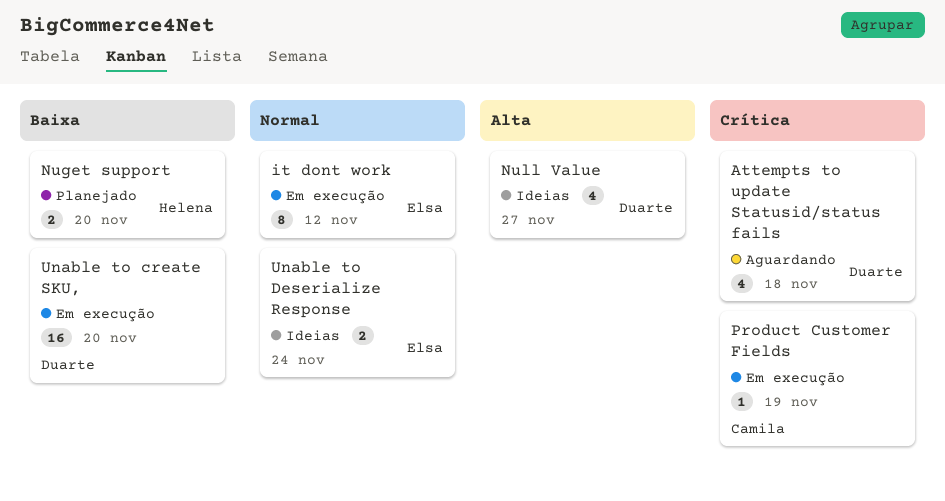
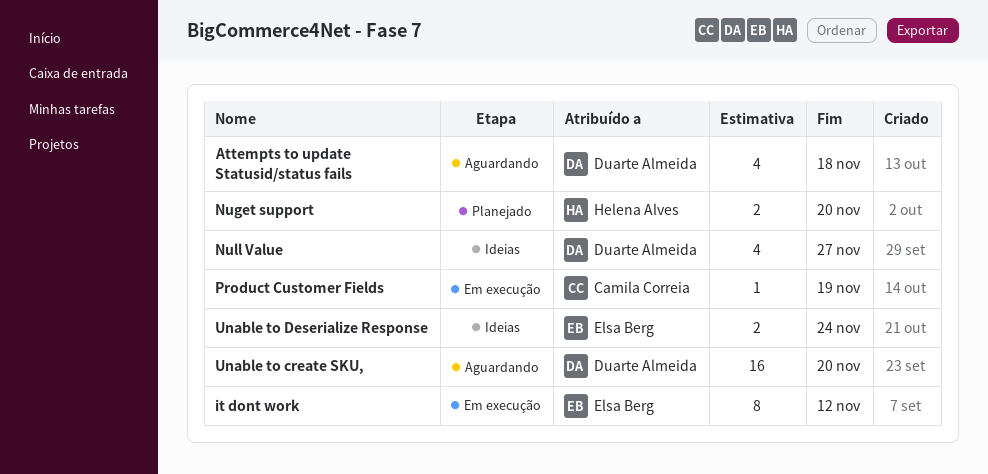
Unable to create SKU,, status: Em execução -> Aguardando

